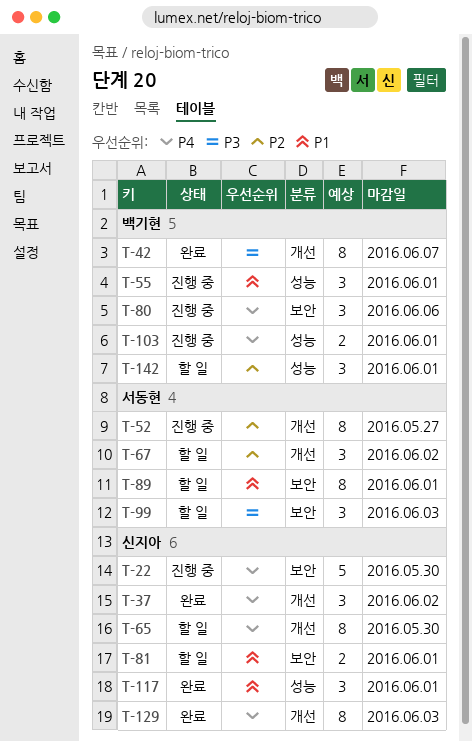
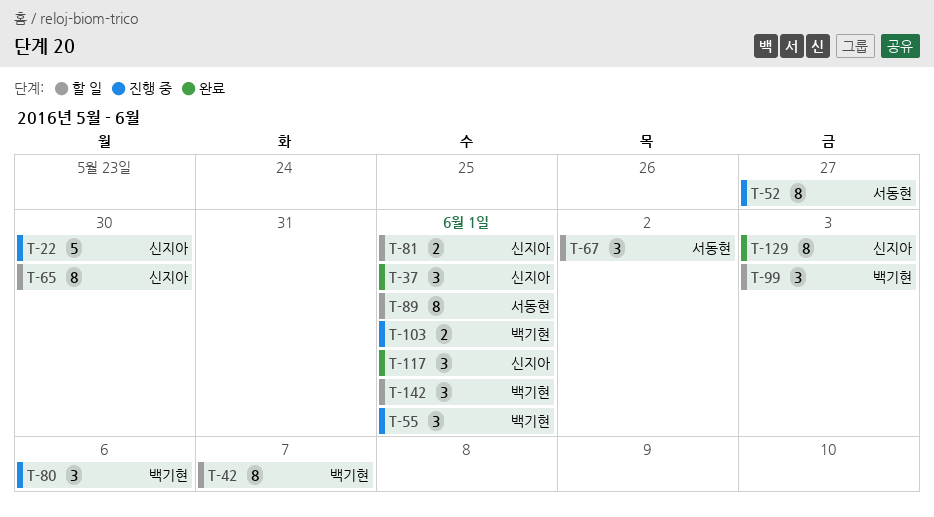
T-37, due: Jun 2 -> Jun 1
T-42, status: 완료 -> 할 일
T-99, owner: 서동현 -> 백기현

